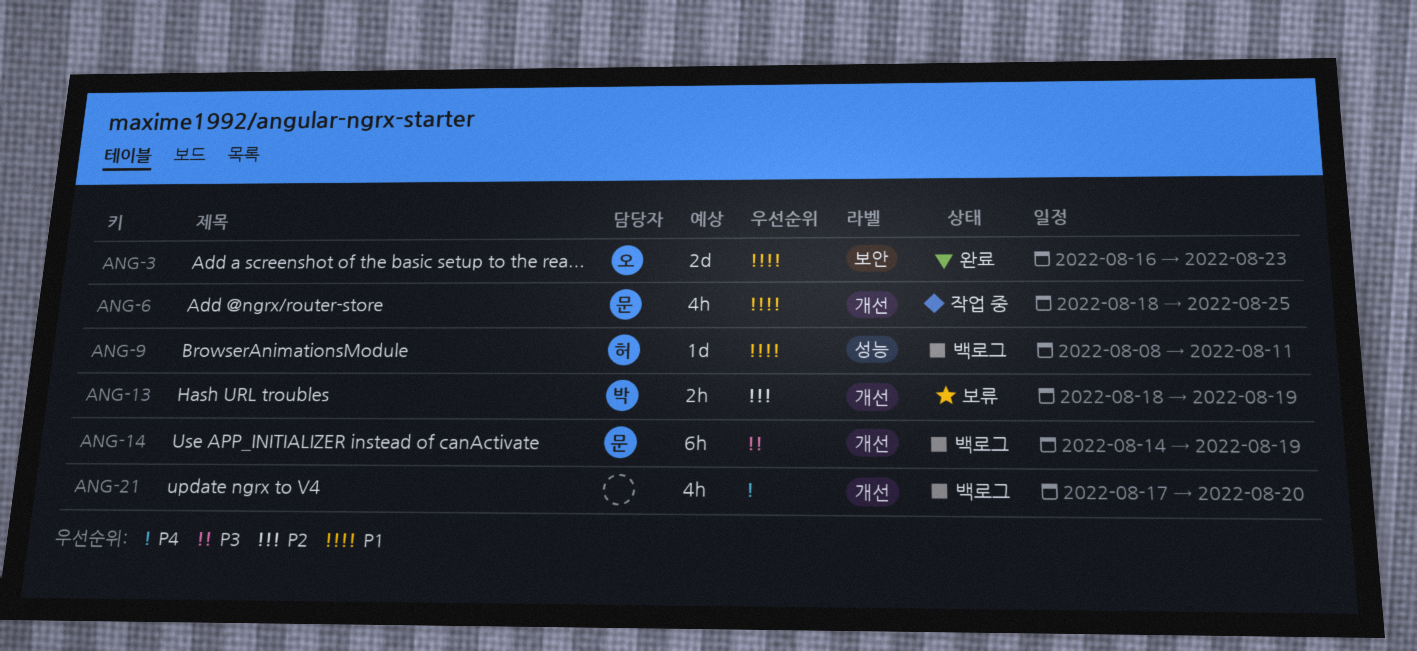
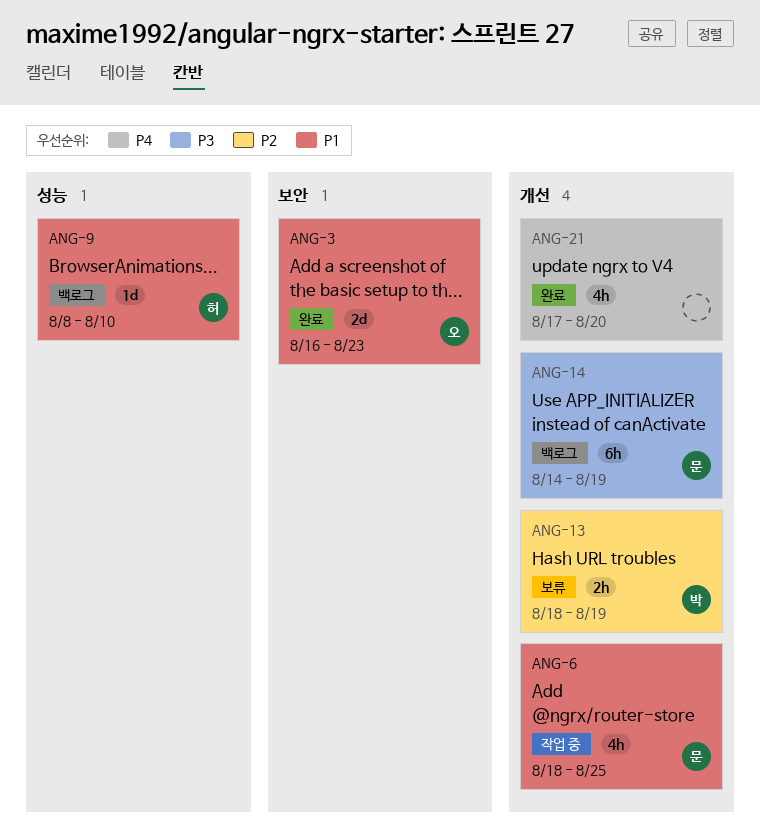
ANG-9, due: Aug 11 -> Aug 10
ANG-21, status: 백로그 -> 완료

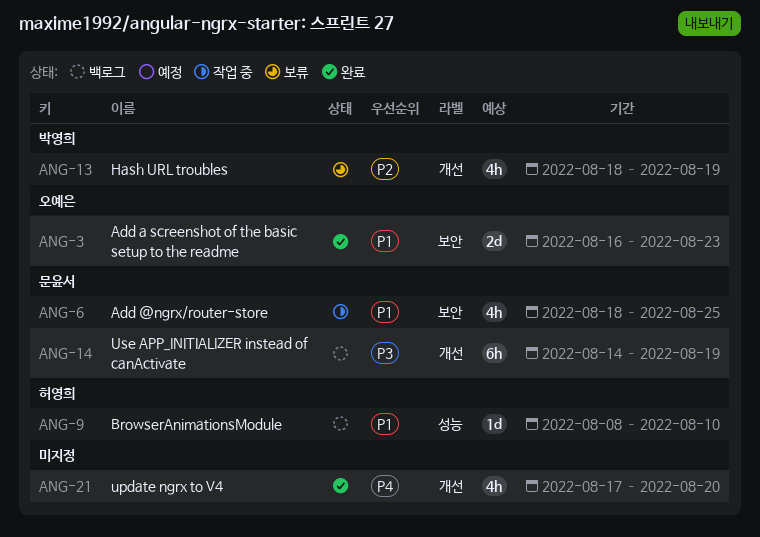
ANG-6, label: 개선 -> 보안
ANG-13, estimate: 2h -> 4h

